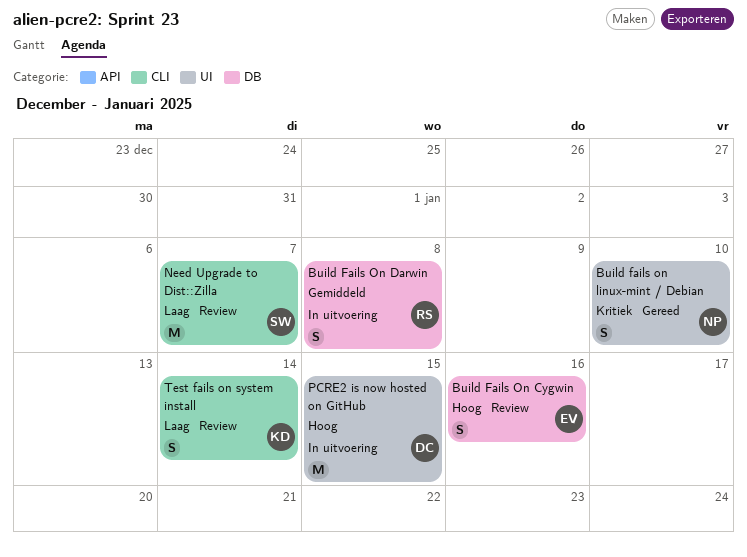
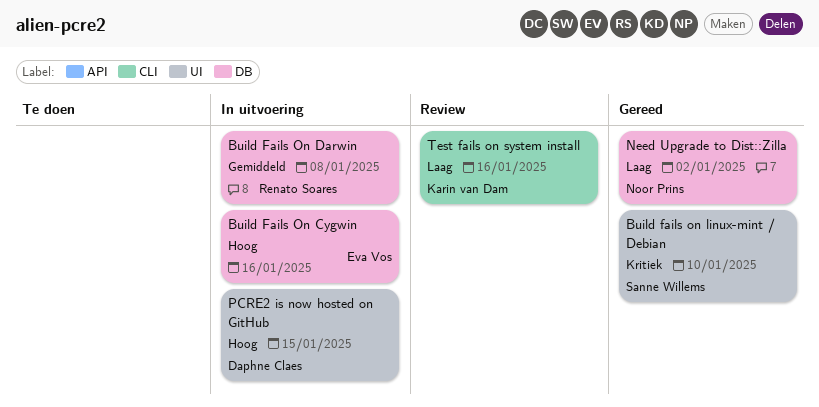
Build Fails On Cygwin, status: Review -> In uitvoering
Build fails on linux-mint / Debian, owner: Noor Prins -> Sanne Willems
Need Upgrade to Dist::Zilla, status: Review -> Gereed
Need Upgrade to Dist::Zilla, owner: Sanne Willems -> Noor Prins
Need Upgrade to Dist::Zilla, label: CLI -> DB
Need Upgrade to Dist::Zilla, due: Jan 7 -> Jan 2
Test fails on system install, due: Jan 14 -> Jan 16

